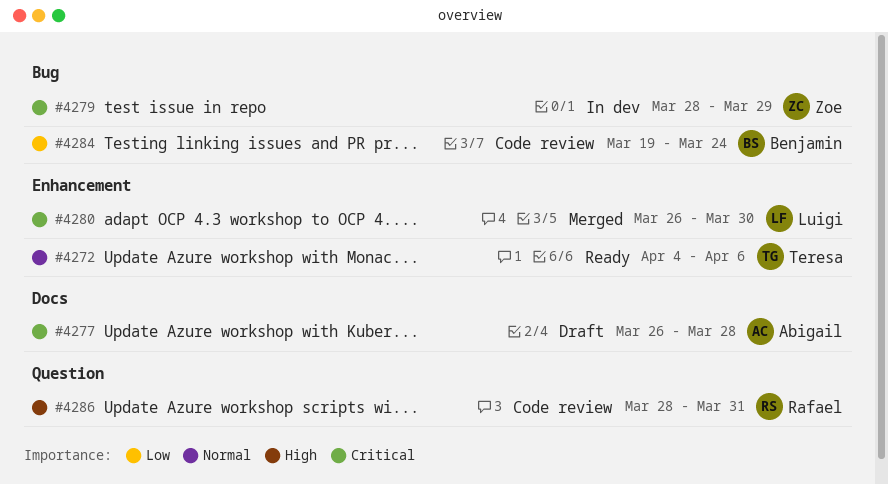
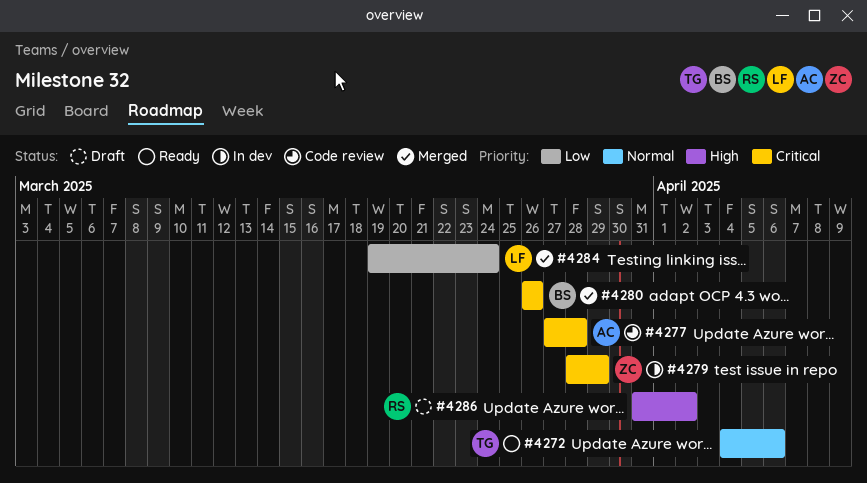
#4277, status: Draft -> Code review
#4277, start: Mar 26 -> Mar 27
#4280, owner: Luigi -> Benjamin
#4280, due: Mar 30 -> Mar 26
#4284, status: Code review -> Merged
#4284, owner: Benjamin -> Luigi
#4286, status: Code review -> Draft
#4286, start: Mar 28 -> Mar 31
#4286, due: Mar 31 -> Apr 2

